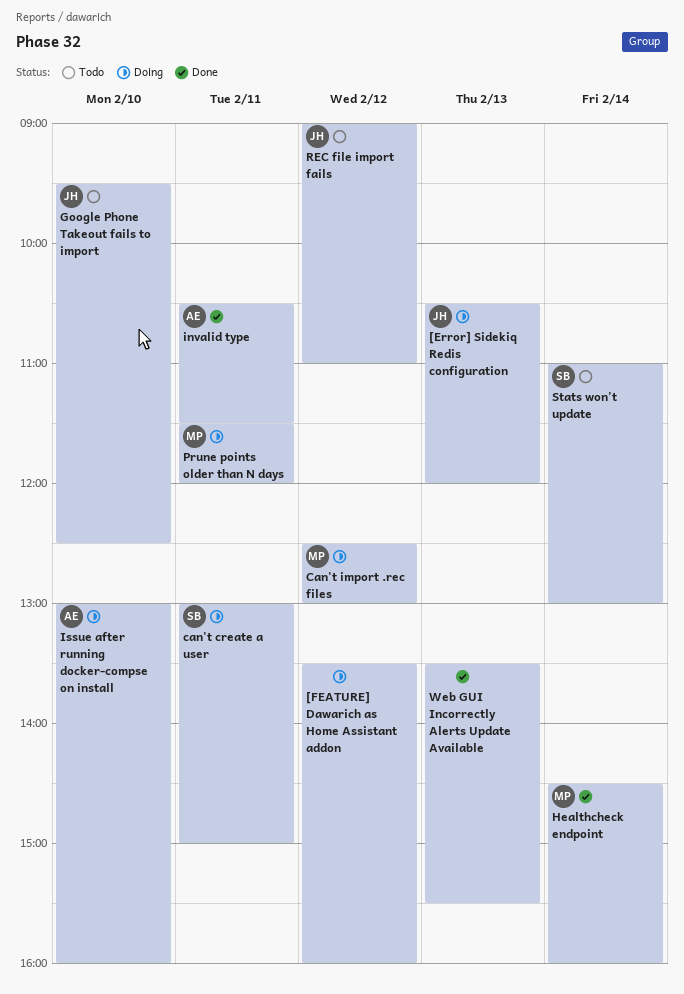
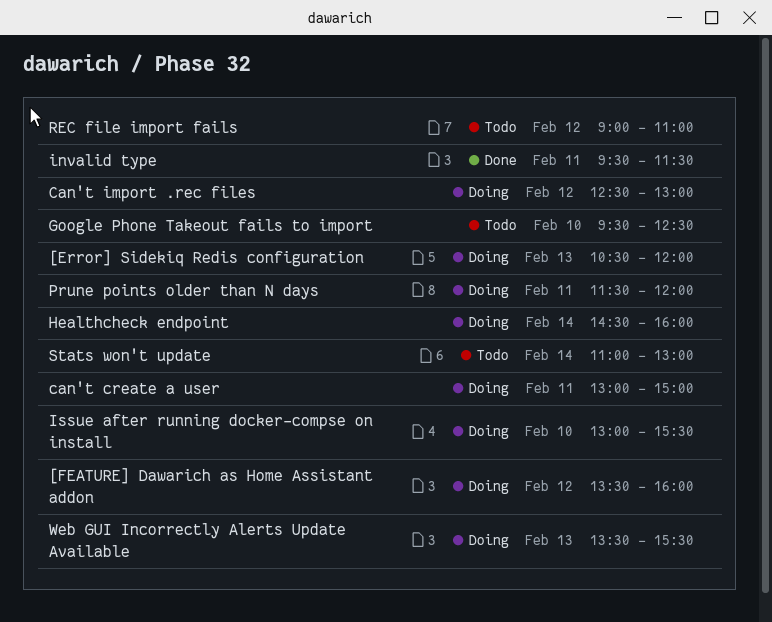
Healthcheck endpoint, status: Done -> Doing
invalid type, begins: 10:30 -> 09:30
Issue after running docker-compse on install, ends: 16:00 -> 15:30
Web GUI Incorrectly Alerts Update Available, status: Done -> Doing

